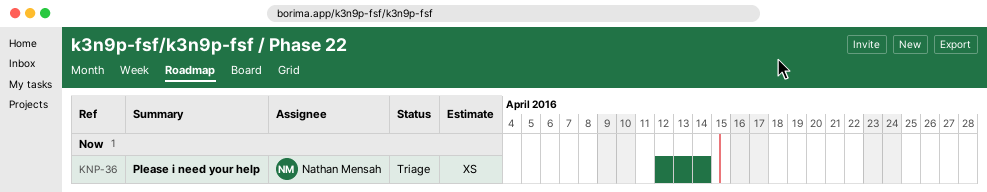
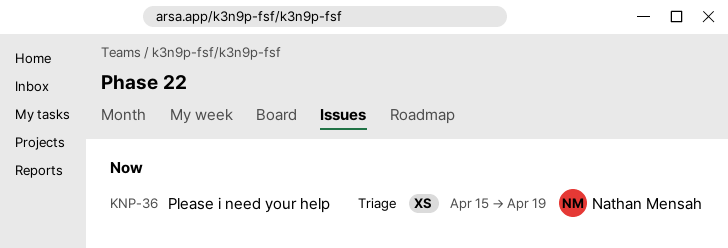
KNP-36, start: Apr 12 -> Apr 15
KNP-36, due: Apr 14 -> Apr 19

